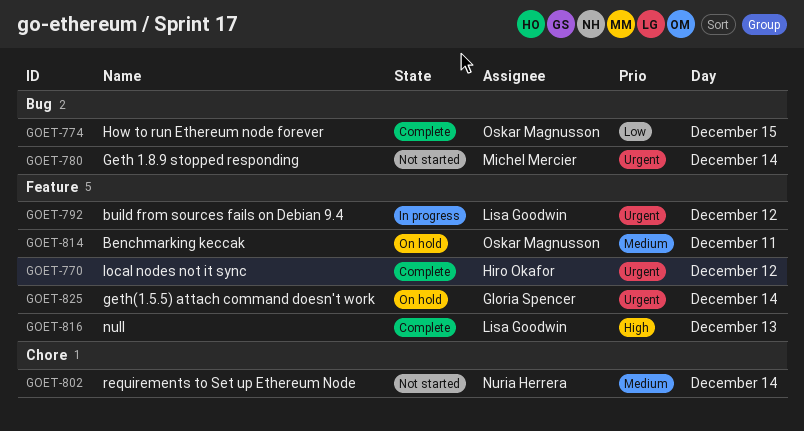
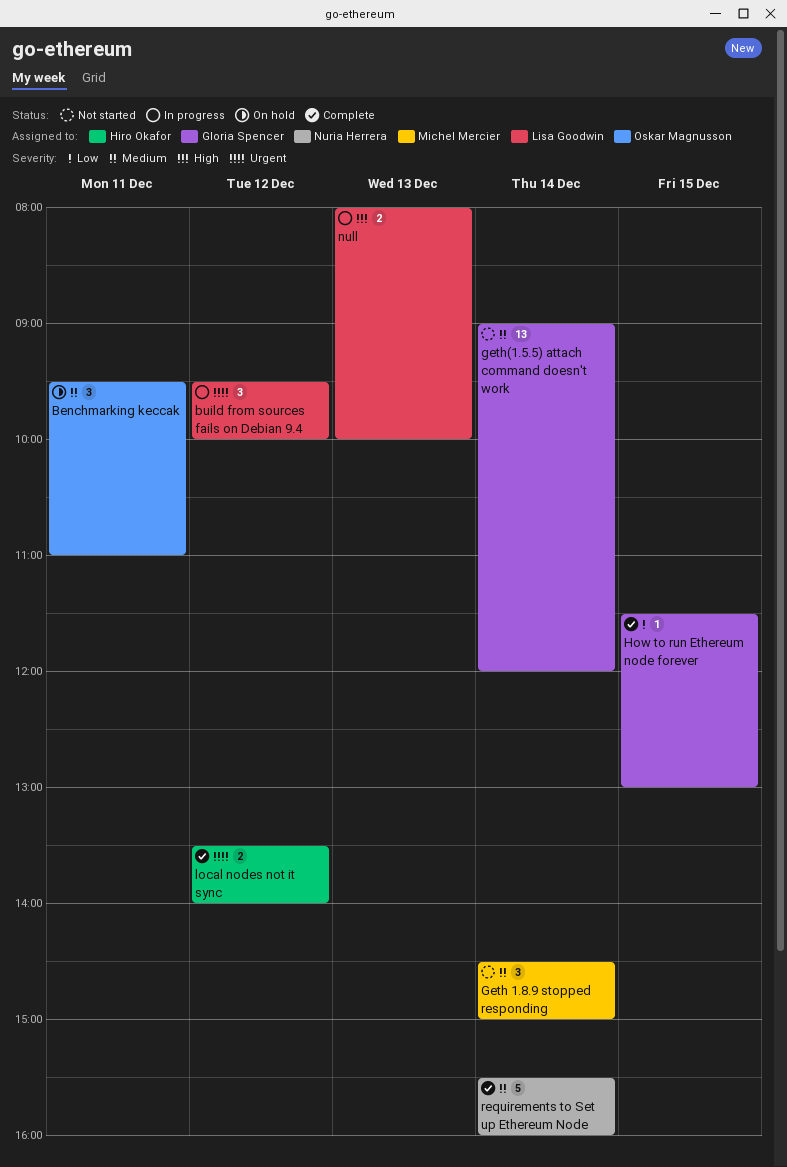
Geth 1.8.9 stopped responding, priority: Urgent -> Medium
geth(1.5.5) attach command doesn't work, status: On hold -> Not started
geth(1.5.5) attach command doesn't work, priority: Urgent -> Medium
How to run Ethereum node forever, owner: Oskar Magnusson -> Gloria Spencer
null, status: Complete -> In progress
requirements to Set up Ethereum Node, status: Not started -> Complete

